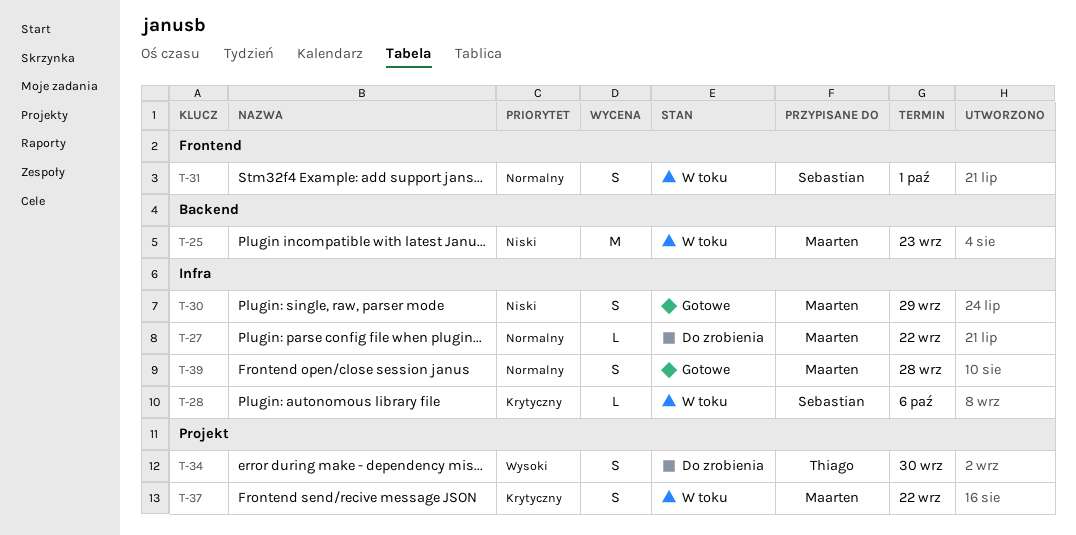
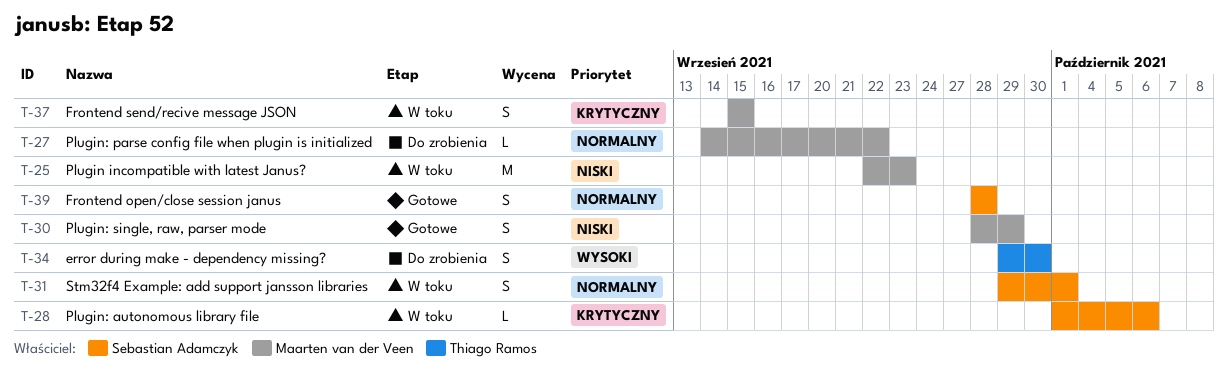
T-37, due: Sep 22 -> Sep 15
T-39, owner: Maarten van der Veen -> Sebastian Adamczyk

